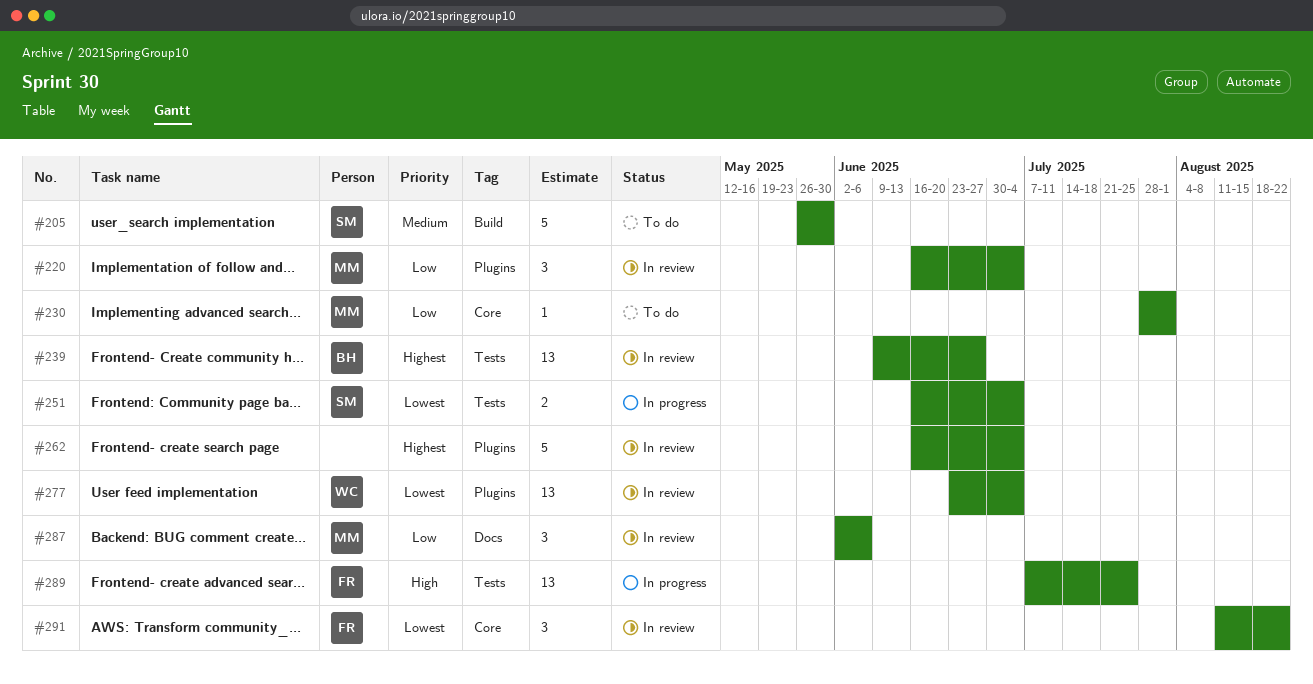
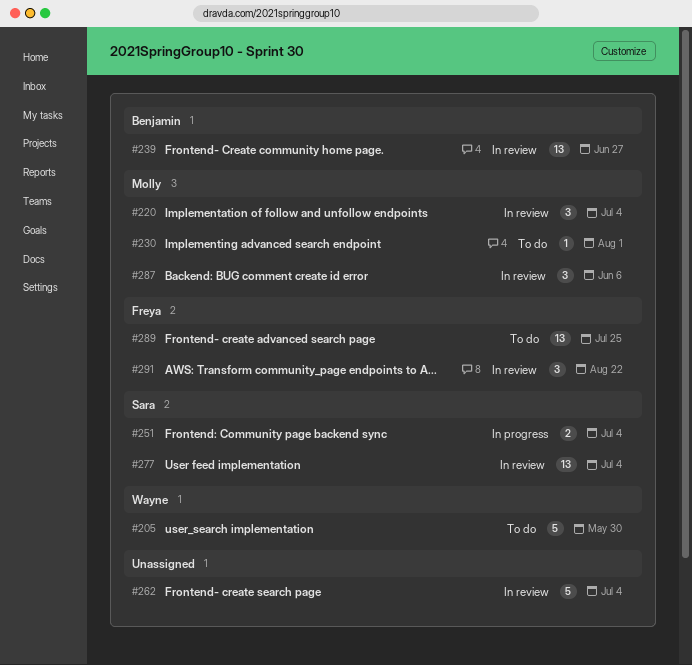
#205, owner: Sara -> Wayne
#277, owner: Wayne -> Sara
#289, status: In progress -> To do

